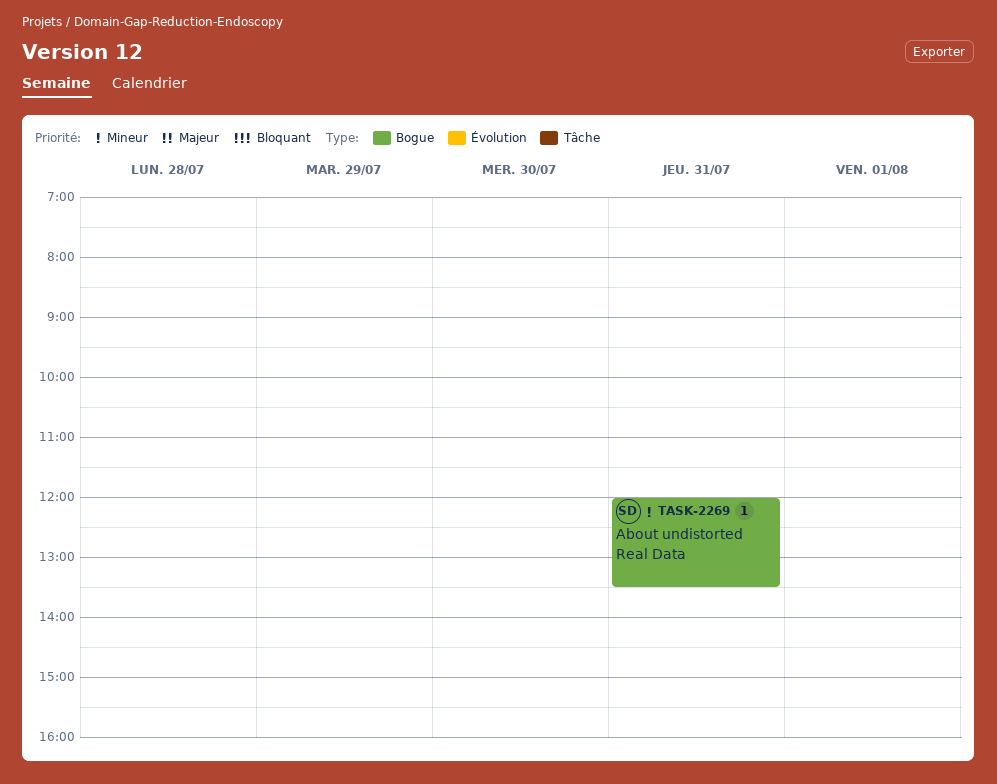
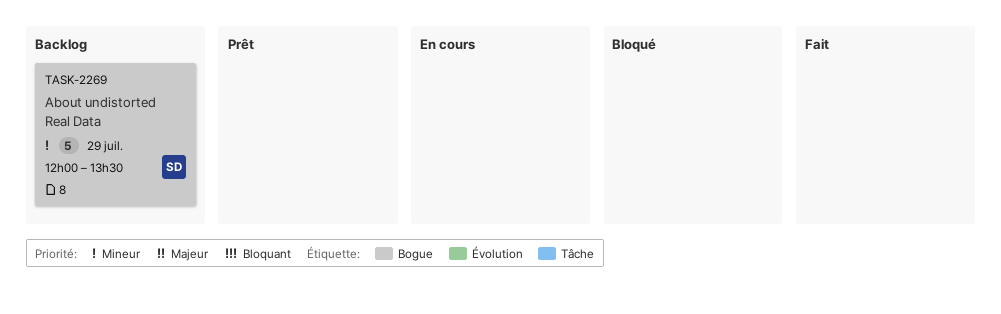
TASK-2269, estimate: 1 -> 5
TASK-2269, day: Jul 31 -> Jul 29

